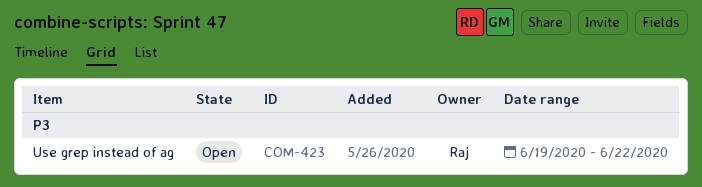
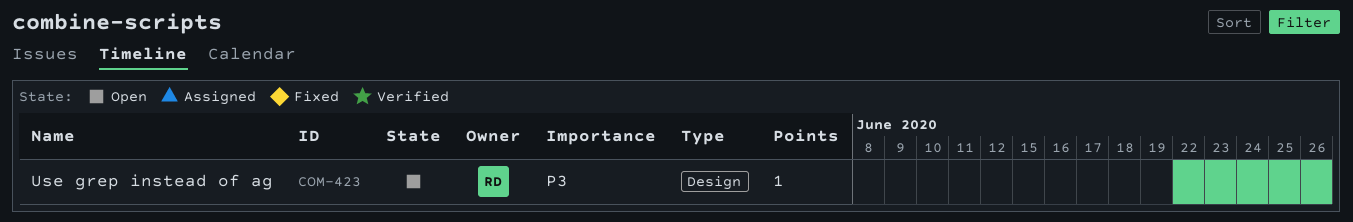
COM-423, start: Jun 19 -> Jun 22
COM-423, due: Jun 22 -> Jun 26

